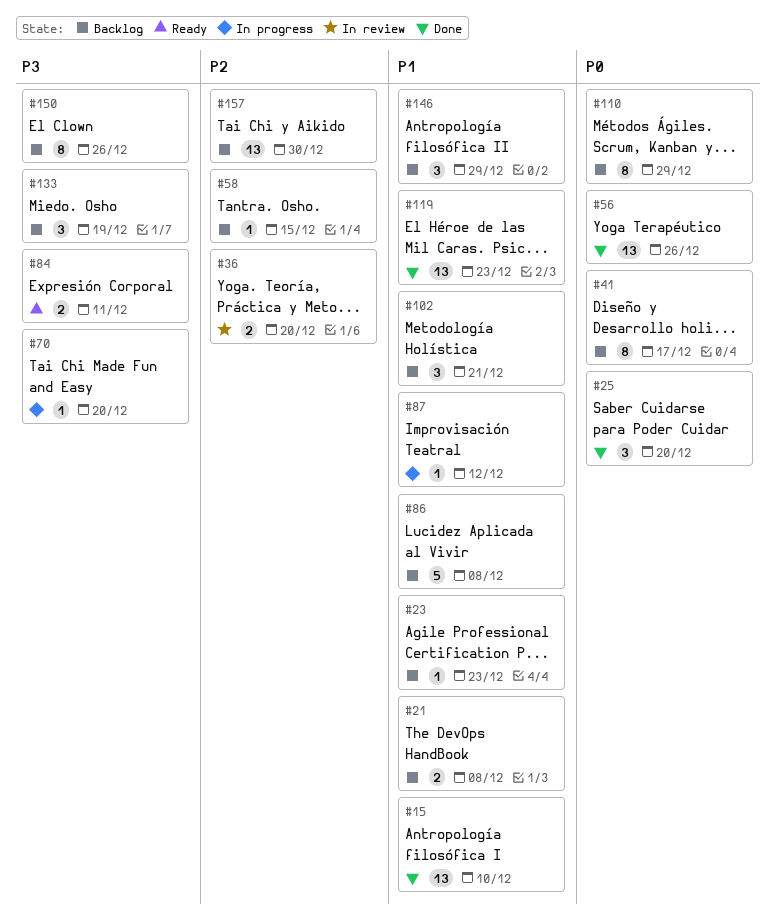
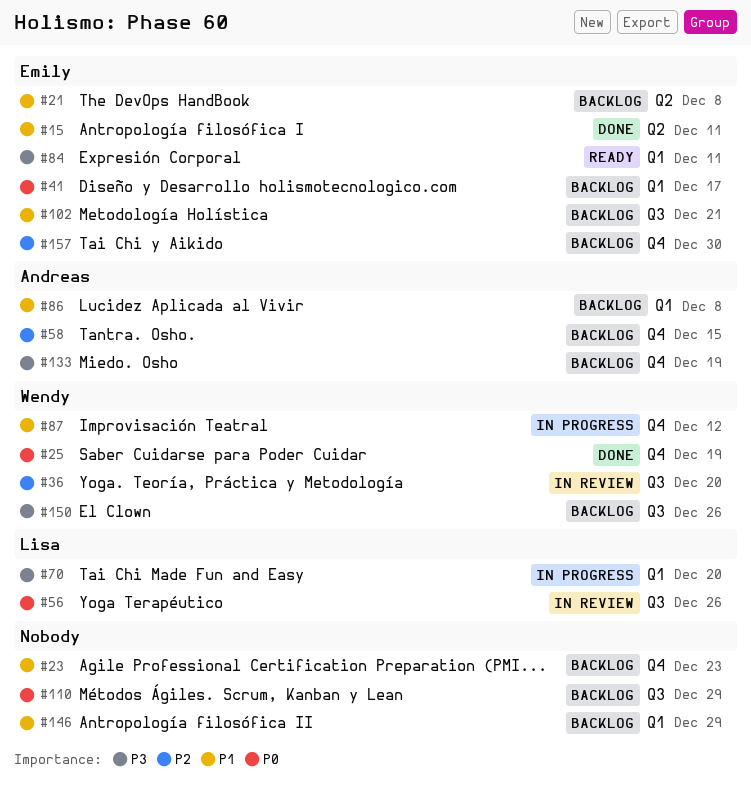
#15, due: Dec 10 -> Dec 11
#25, due: Dec 20 -> Dec 19
#56, status: Done -> In review
#119: present -> none

